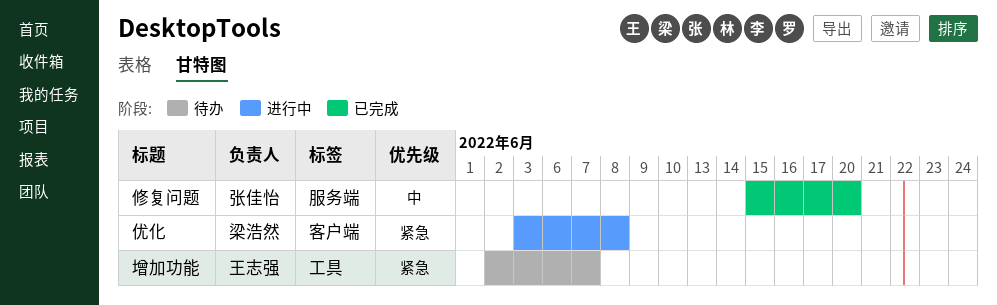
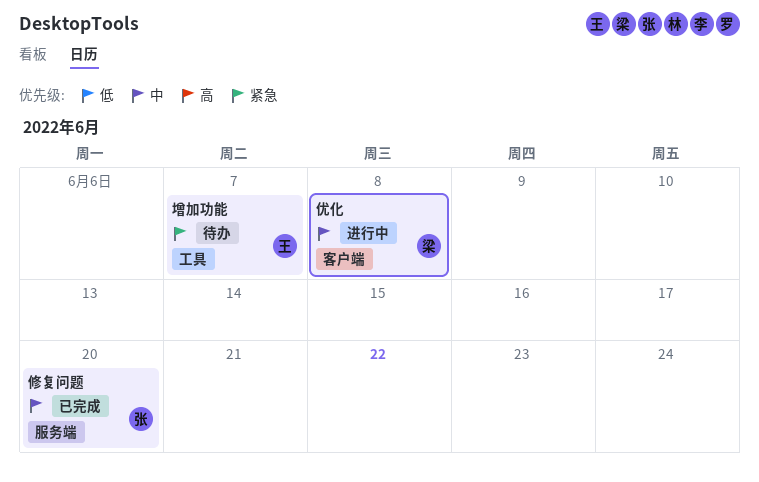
优化, priority: 紧急 -> 中

